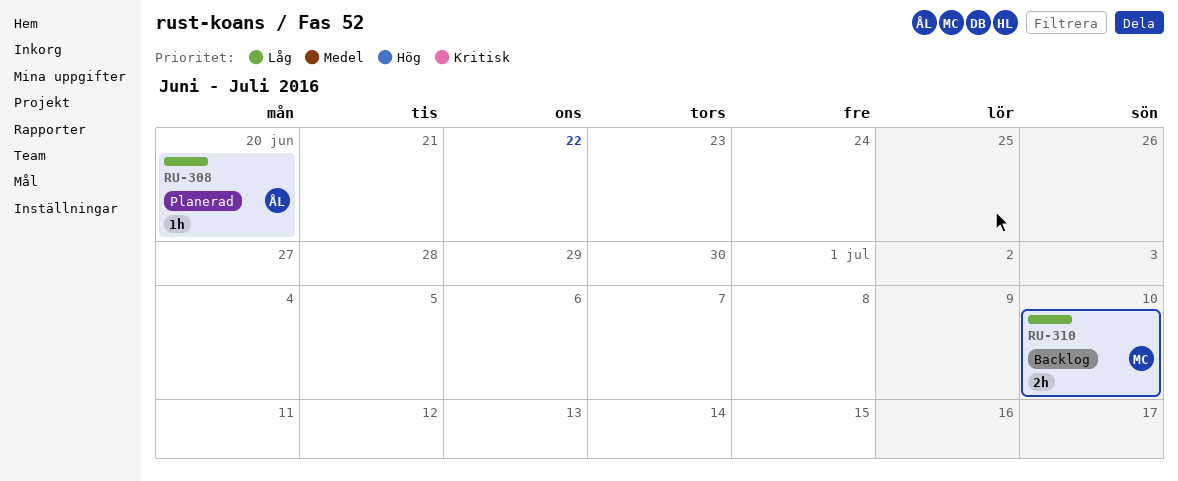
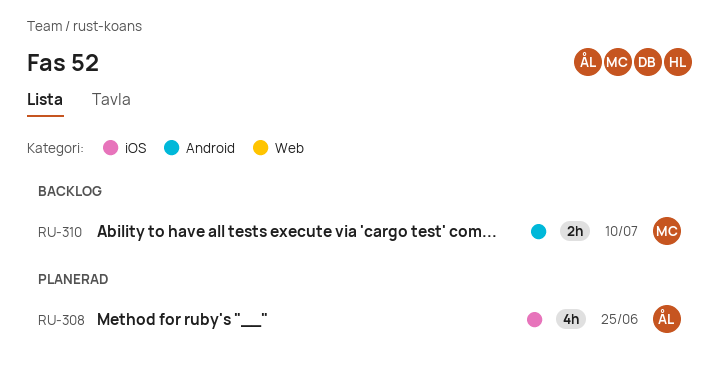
RU-308, estimate: 1h -> 4h
RU-308, due: Jun 20 -> Jun 25

